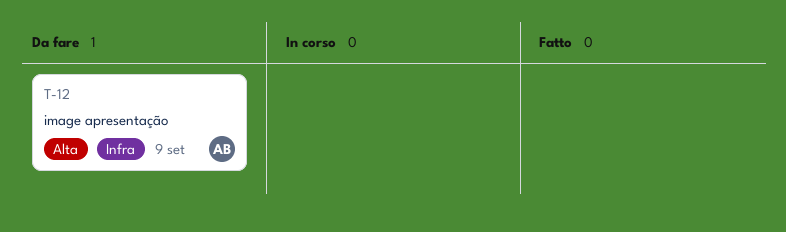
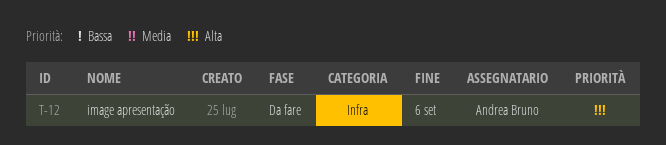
T-12, due: Sep 9 -> Sep 6

